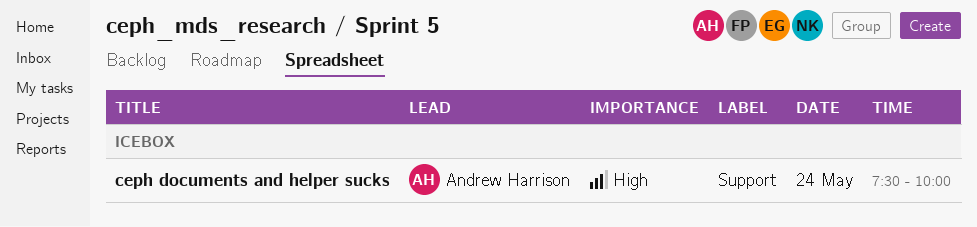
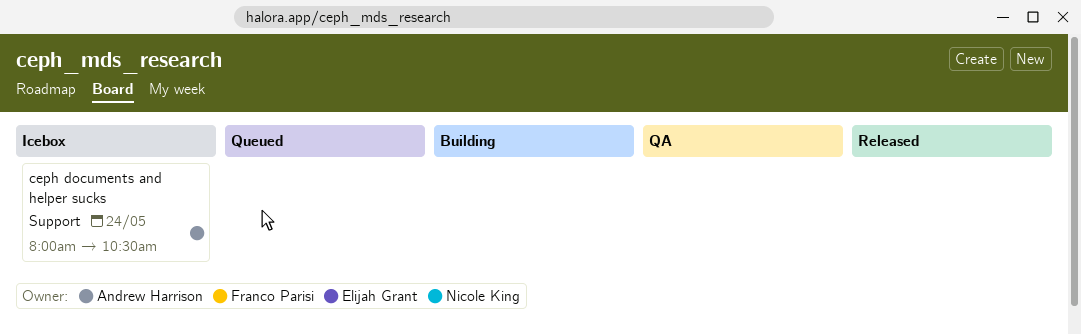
ceph documents and helper sucks, begins: 07:30 -> 08:00
ceph documents and helper sucks, ends: 10:00 -> 10:30

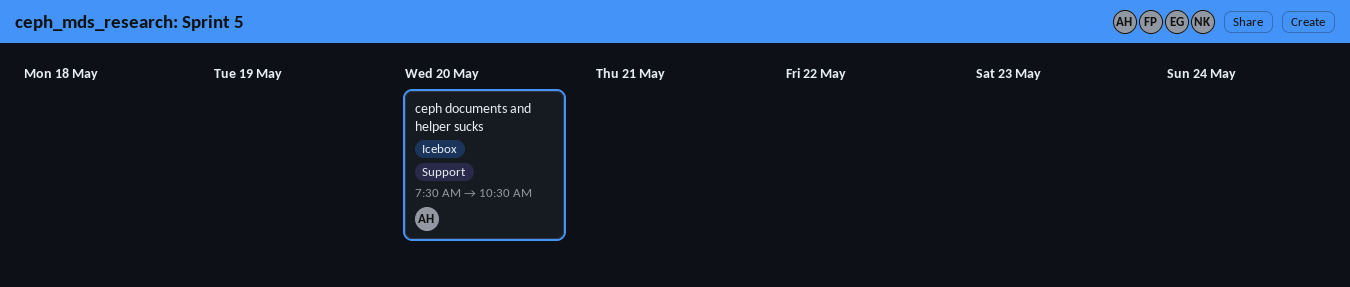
ceph documents and helper sucks, day: May 24 -> May 20
ceph documents and helper sucks, begins: 08:00 -> 07:30

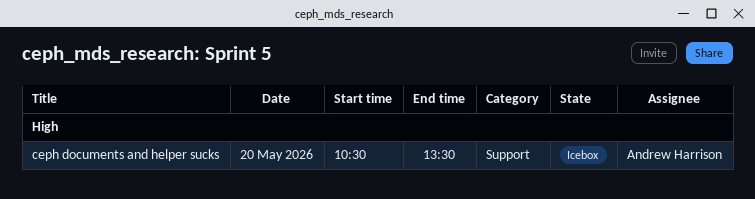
ceph documents and helper sucks, begins: 07:30 -> 10:30
ceph documents and helper sucks, ends: 10:30 -> 13:30

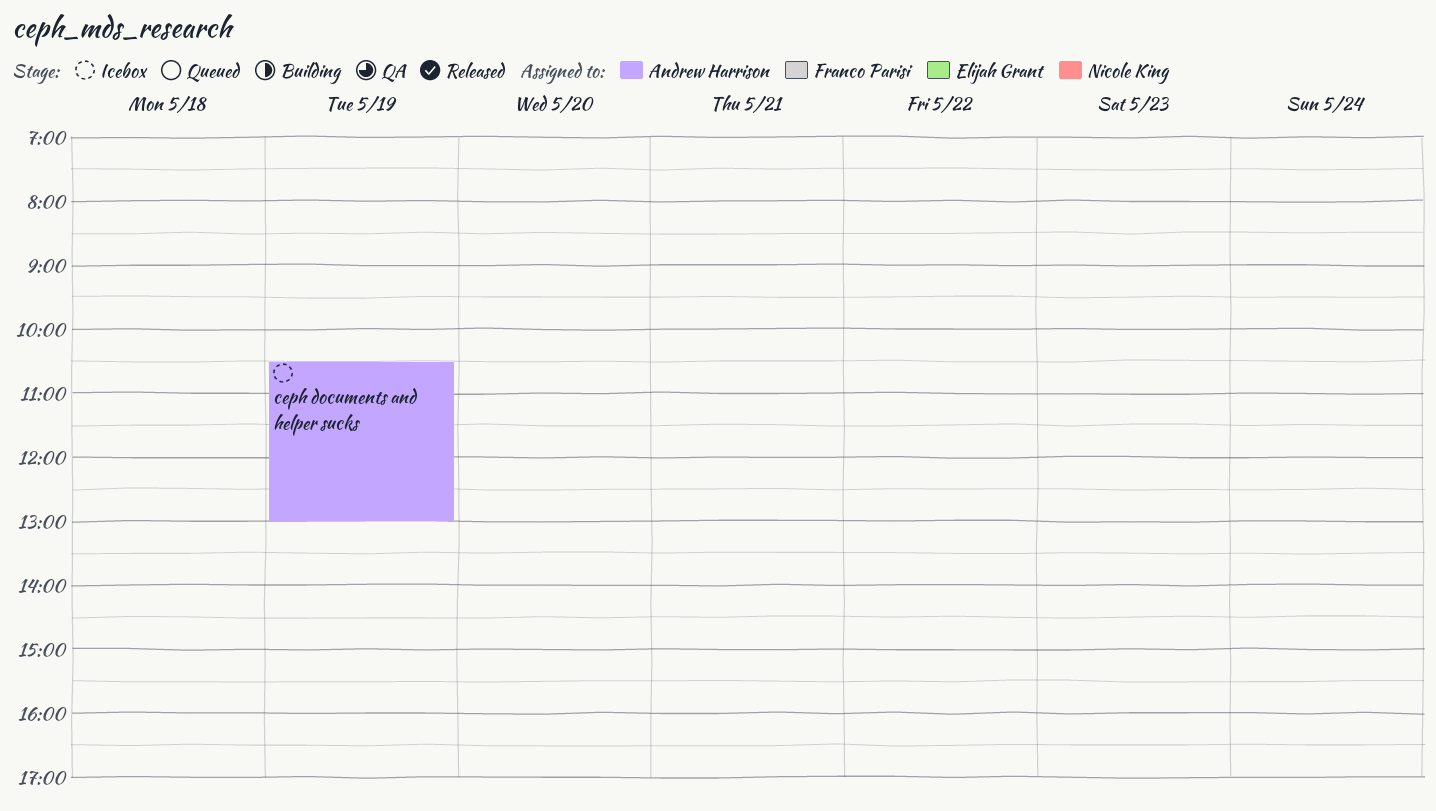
ceph documents and helper sucks, day: May 20 -> May 19
ceph documents and helper sucks, ends: 13:30 -> 13:00

